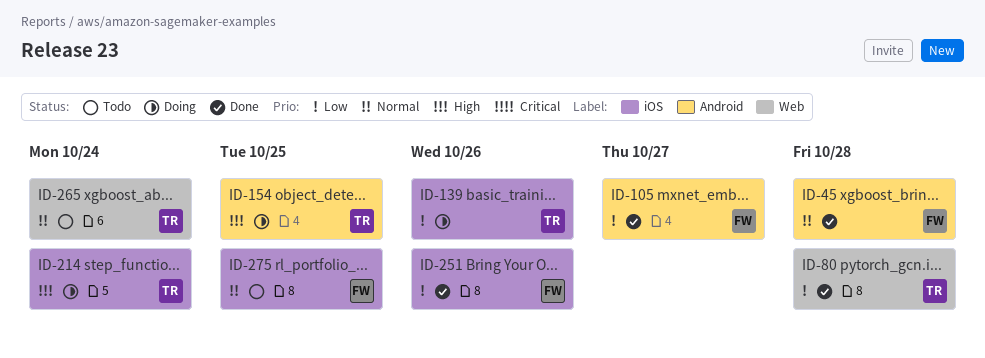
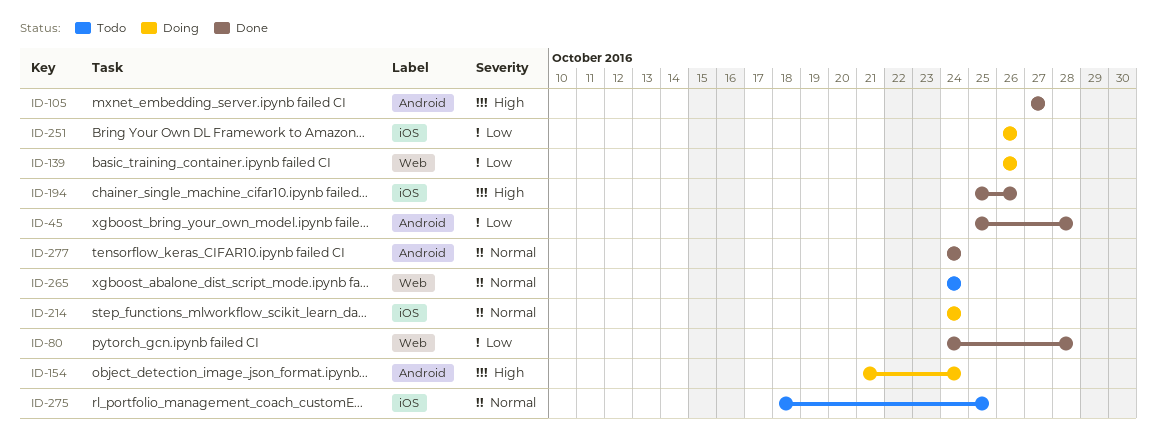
ID-45, priority: Normal -> Low
ID-105, priority: Low -> High
ID-139, label: iOS -> Web
ID-154, due: Oct 25 -> Oct 24
ID-194: none -> present
ID-214, priority: High -> Normal
ID-251, status: Done -> Doing
ID-277: none -> present

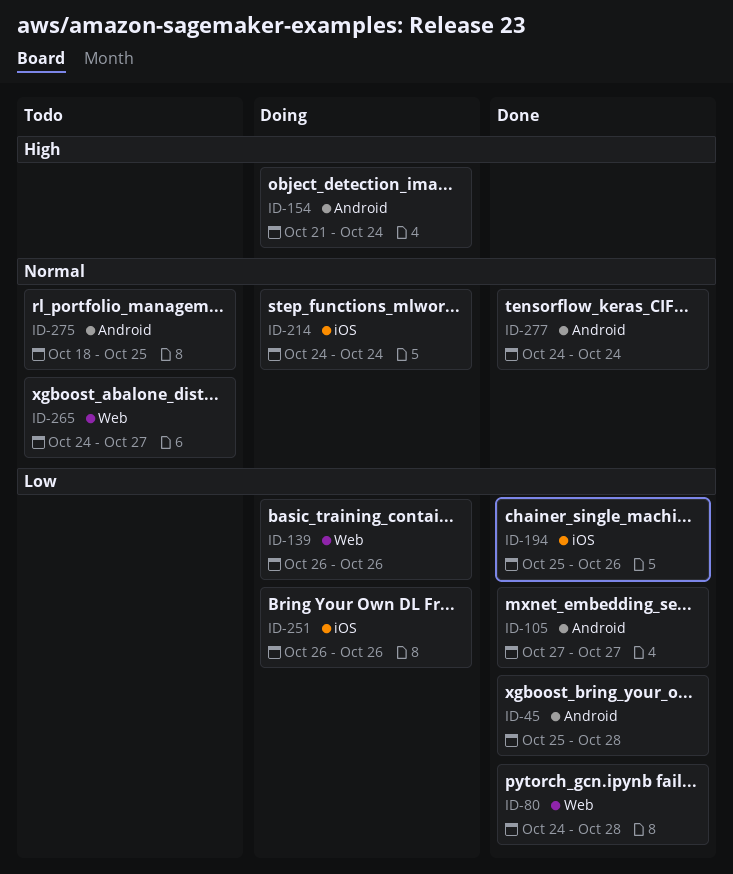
ID-105, priority: High -> Low
ID-194, priority: High -> Low
ID-265, due: Oct 24 -> Oct 27
ID-275, label: iOS -> Android

